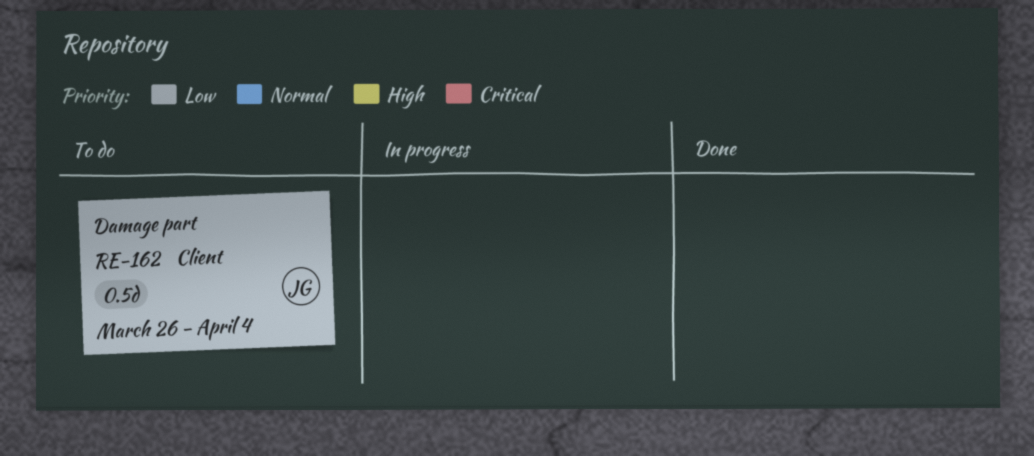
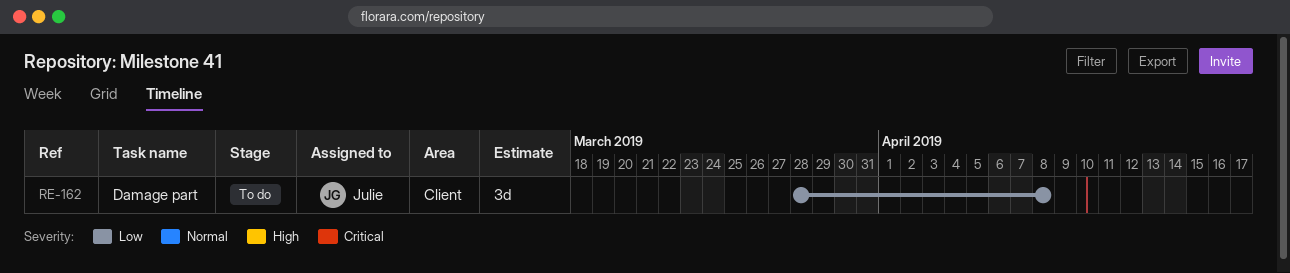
RE-162, estimate: 0.5d -> 3d
RE-162, start: Mar 26 -> Mar 28
RE-162, due: Apr 4 -> Apr 8

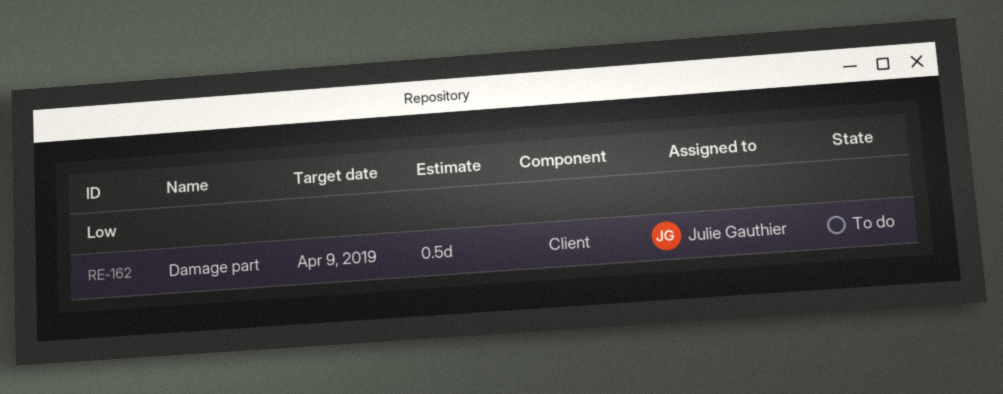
RE-162, estimate: 3d -> 0.5d
RE-162, due: Apr 8 -> Apr 9

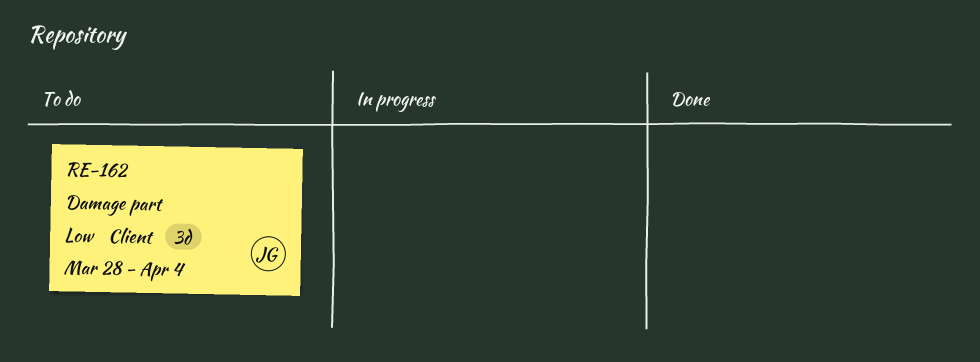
RE-162, estimate: 0.5d -> 3d
RE-162, due: Apr 9 -> Apr 4

